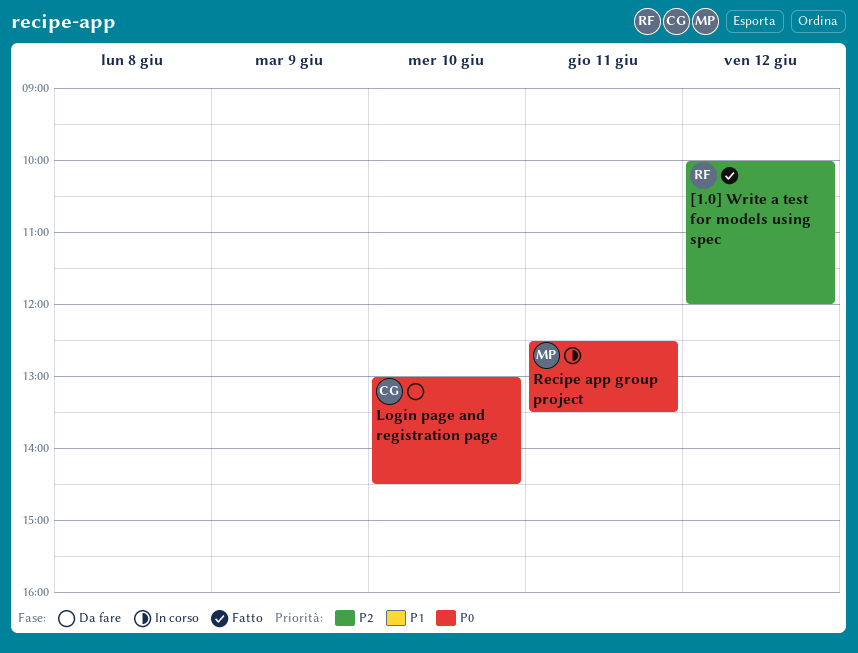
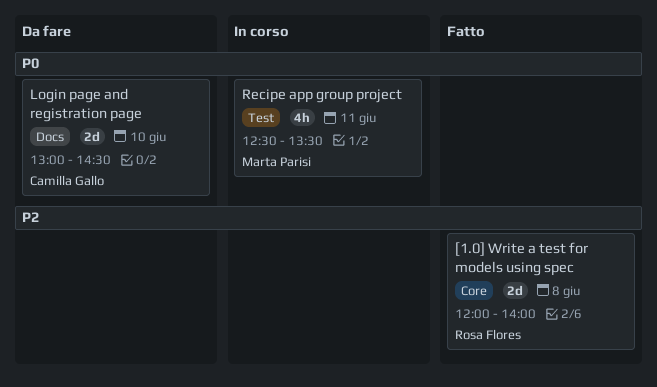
[1.0] Write a test for models using spec, day: Jun 12 -> Jun 8
[1.0] Write a test for models using spec, begins: 10:00 -> 12:00
[1.0] Write a test for models using spec, ends: 12:00 -> 14:00

